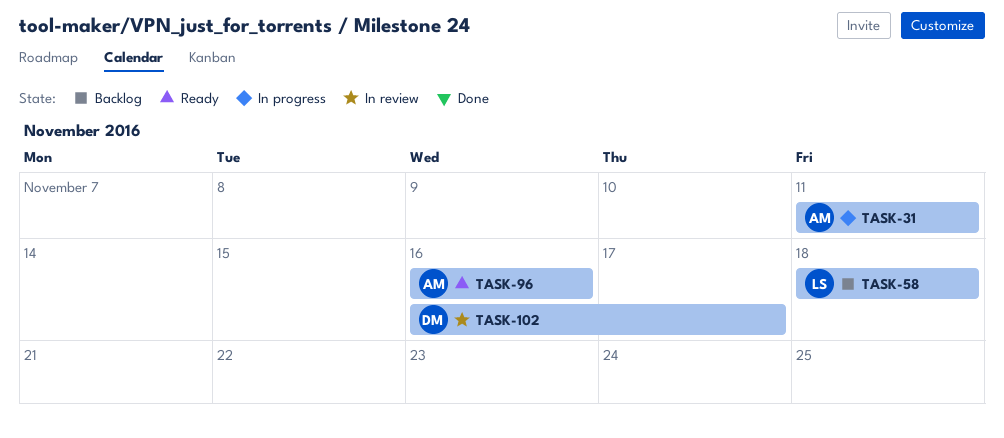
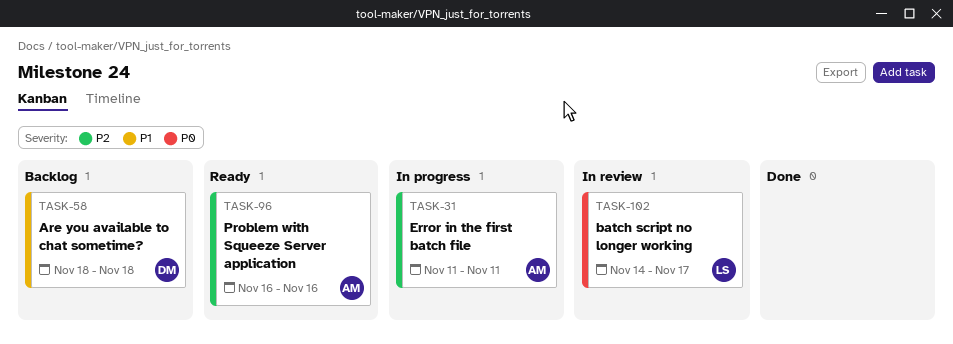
TASK-58, owner: LS -> DM
TASK-102, owner: DM -> LS
TASK-102, start: Nov 16 -> Nov 14

